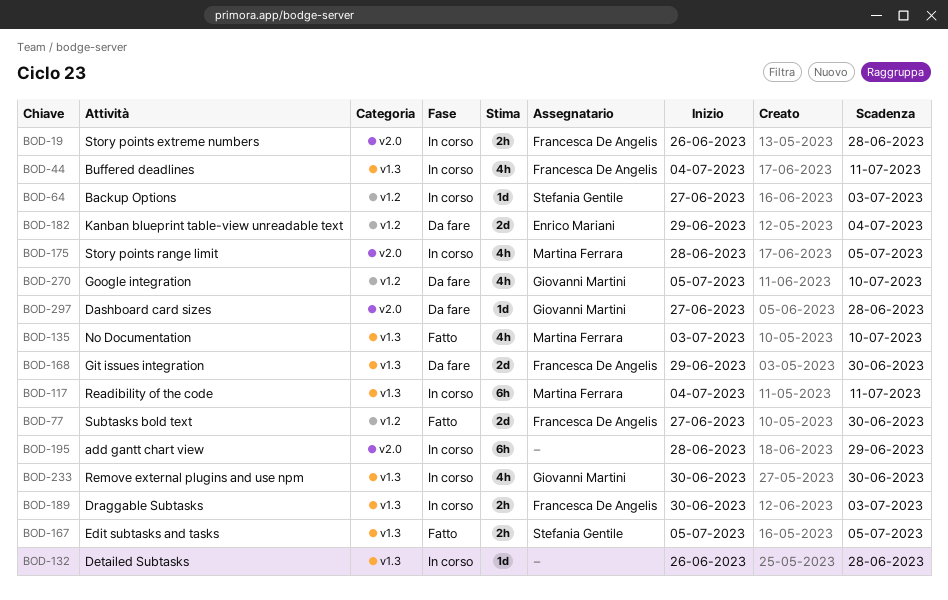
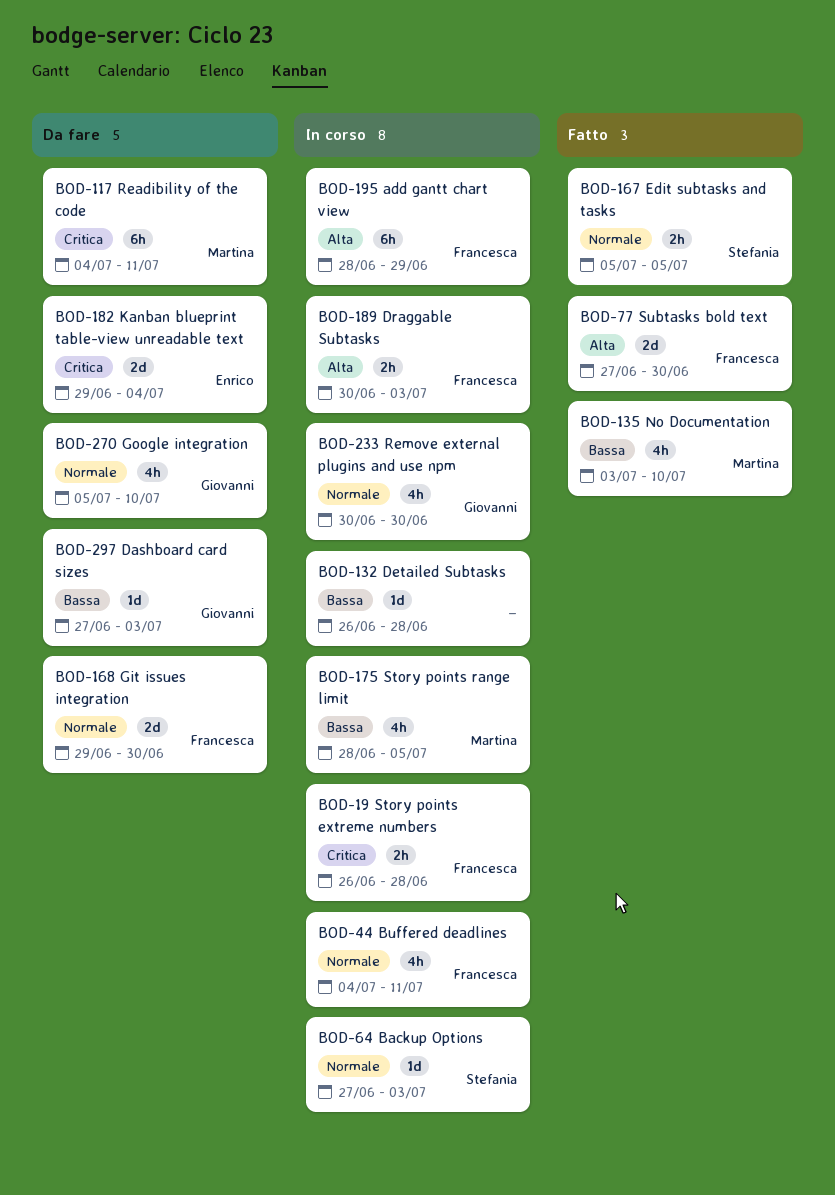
BOD-117, status: In corso -> Da fare
BOD-195, owner: none -> Francesca De Angelis
BOD-297, due: Jun 28 -> Jul 3

